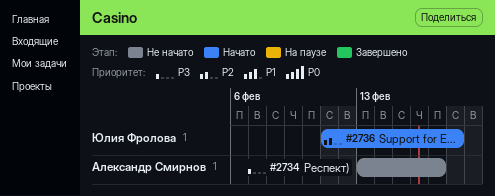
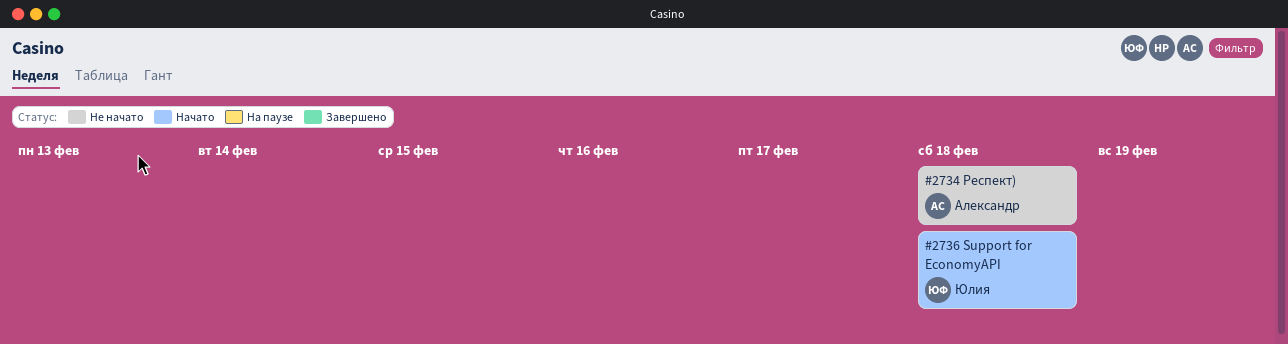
#2734, due: Feb 17 -> Feb 18

